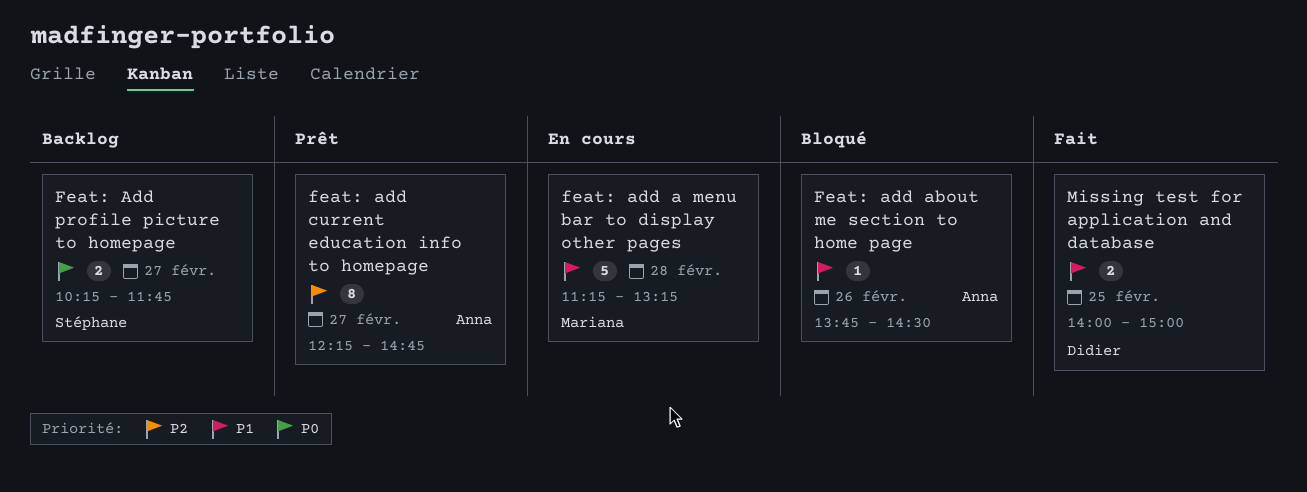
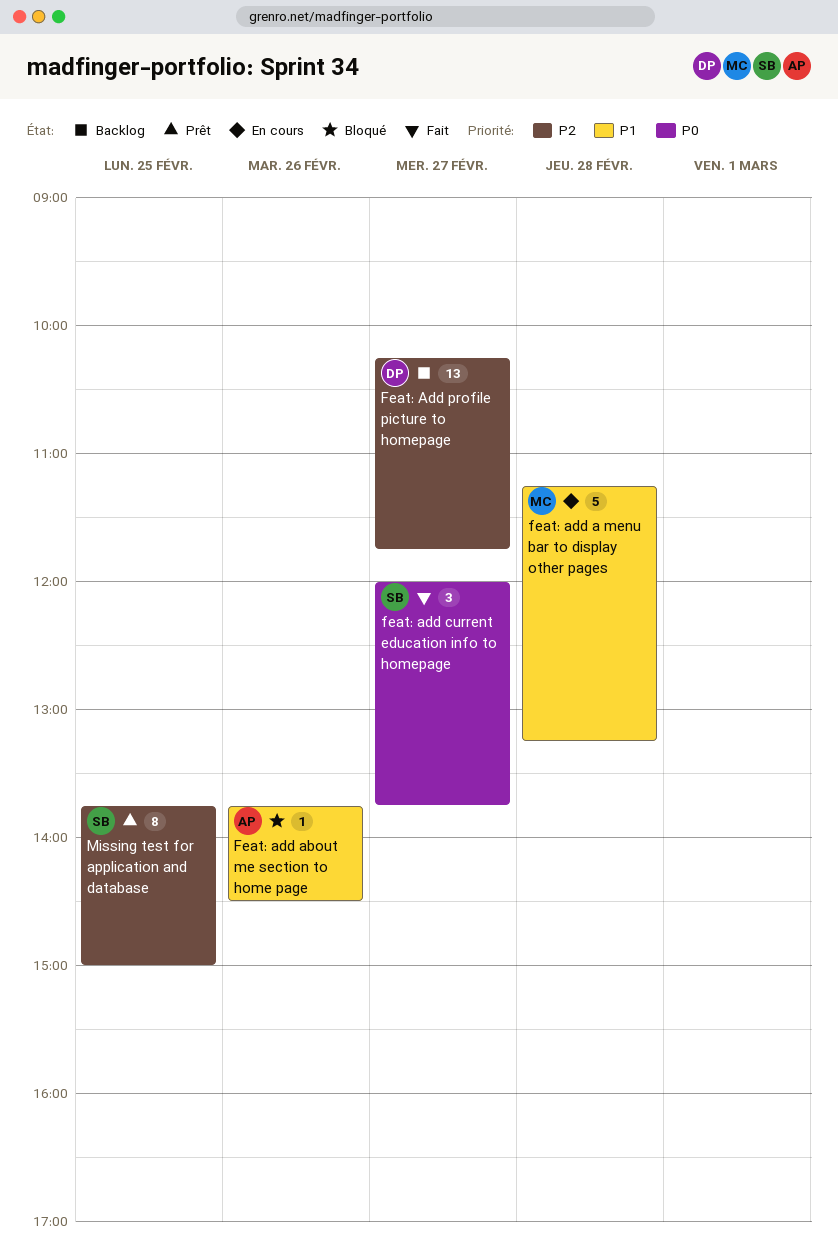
feat: add current education info to homepage, status: Prêt -> Fait
feat: add current education info to homepage, owner: Anna -> Stéphane
feat: add current education info to homepage, priority: P2 -> P0
feat: add current education info to homepage, estimate: 8 -> 3
feat: add current education info to homepage, begins: 12:15 -> 12:00
feat: add current education info to homepage, ends: 14:45 -> 13:45
Feat: Add profile picture to homepage, owner: Stéphane -> Didier
Feat: Add profile picture to homepage, priority: P0 -> P2
Feat: Add profile picture to homepage, estimate: 2 -> 13
Missing test for application and database, status: Fait -> Prêt
Missing test for application and database, owner: Didier -> Stéphane
Missing test for application and database, priority: P1 -> P2
Missing test for application and database, estimate: 2 -> 8
Missing test for application and database, begins: 14:00 -> 13:45

